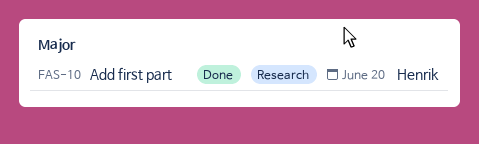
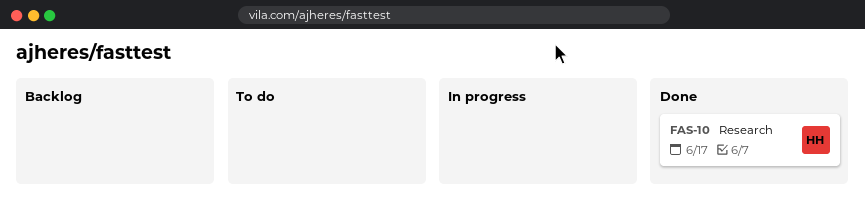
FAS-10, due: Jun 20 -> Jun 17

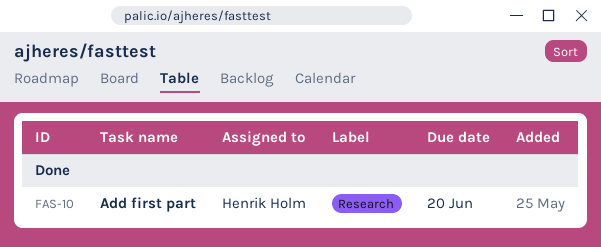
FAS-10, due: Jun 17 -> Jun 20

